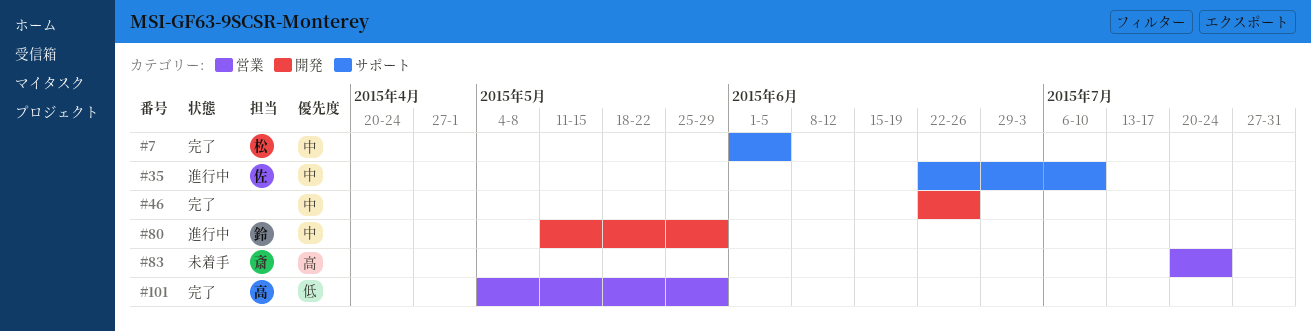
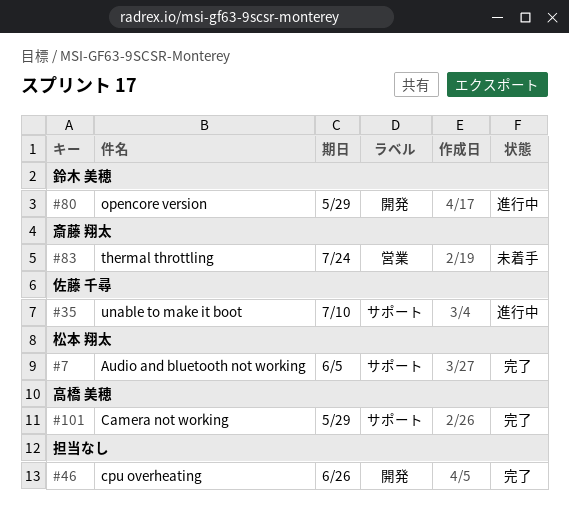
#101, label: 営業 -> サポート

